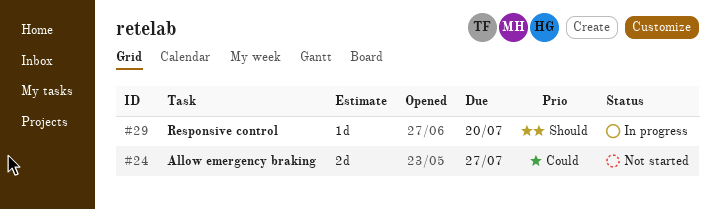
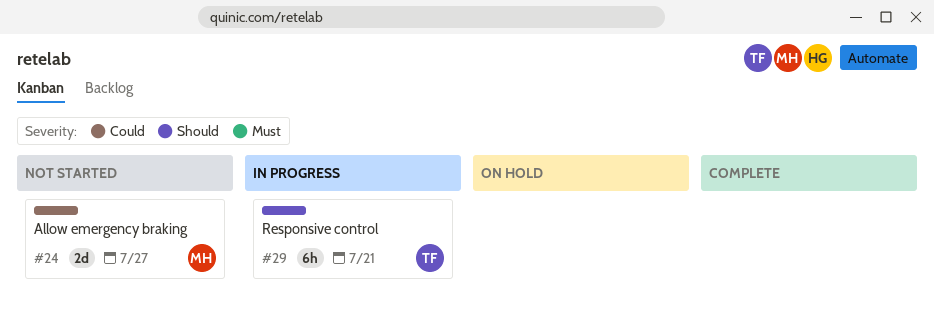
#29, estimate: 1d -> 6h
#29, due: Jul 20 -> Jul 21

